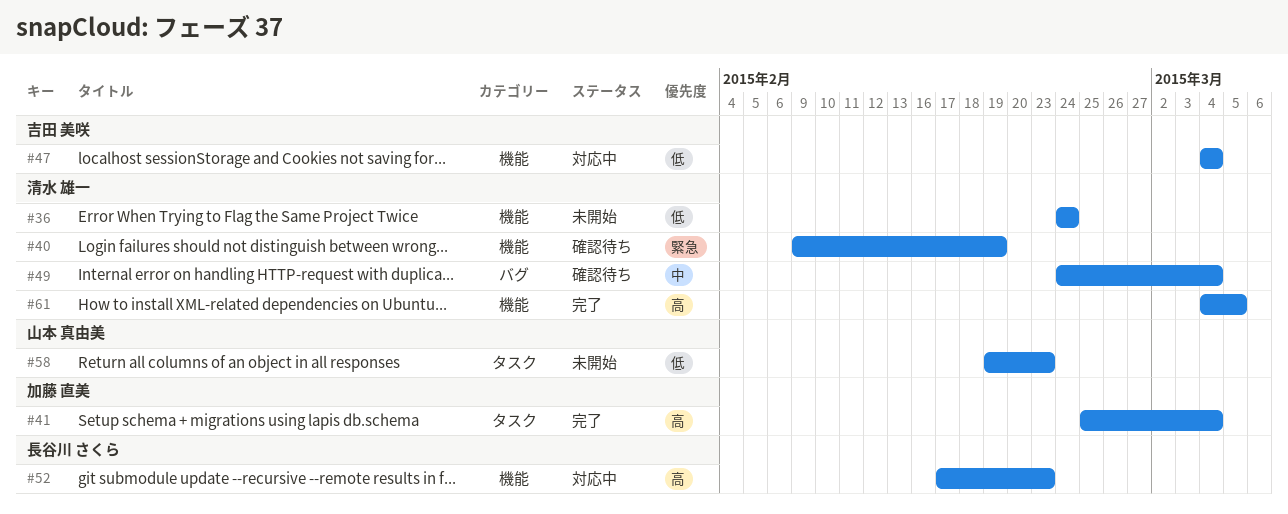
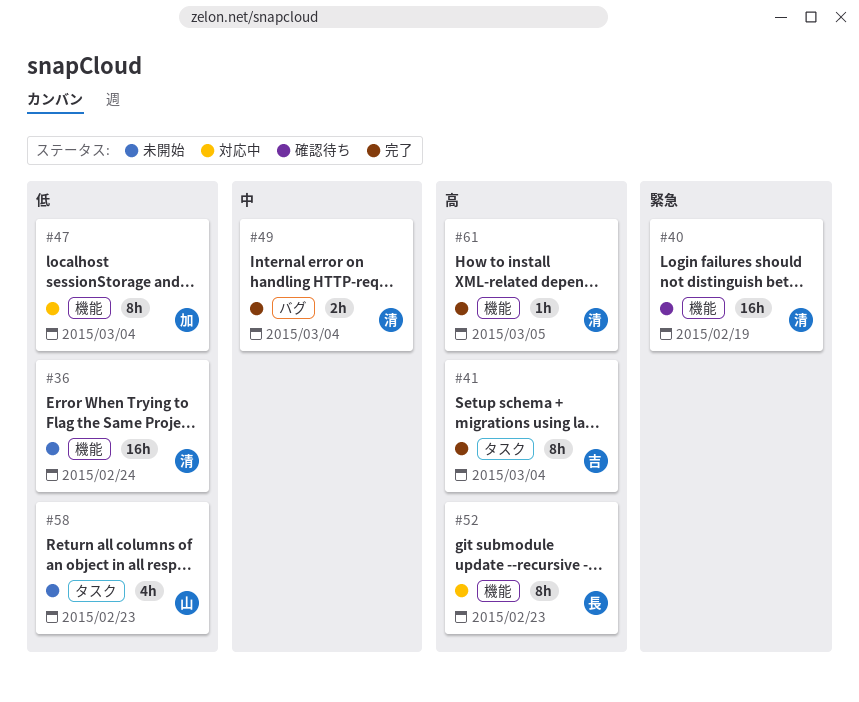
#41, owner: 加藤 直美 -> 吉田 美咲
#47, owner: 吉田 美咲 -> 加藤 直美
#49, status: 確認待ち -> 完了

